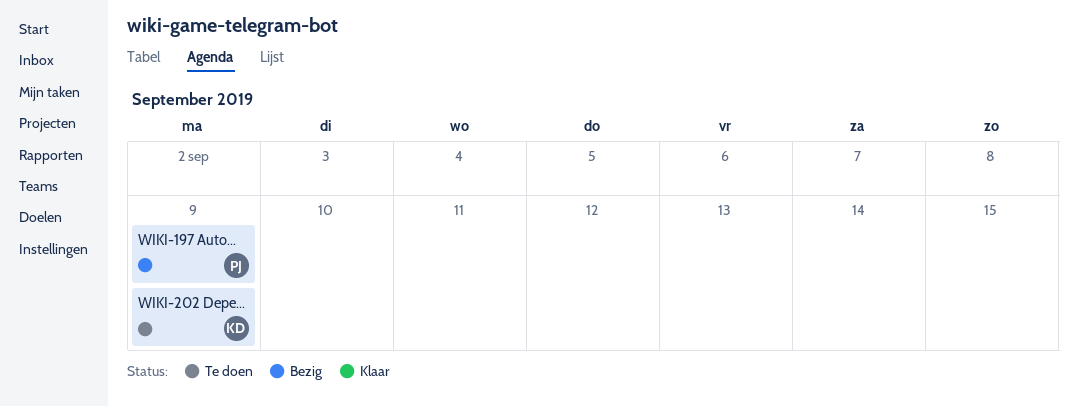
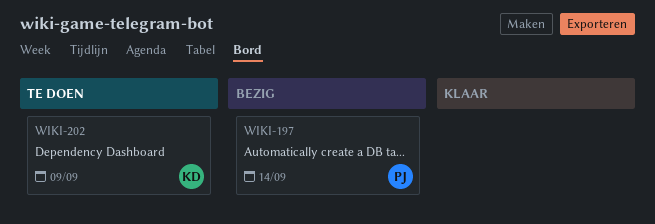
WIKI-197, due: Sep 9 -> Sep 14

